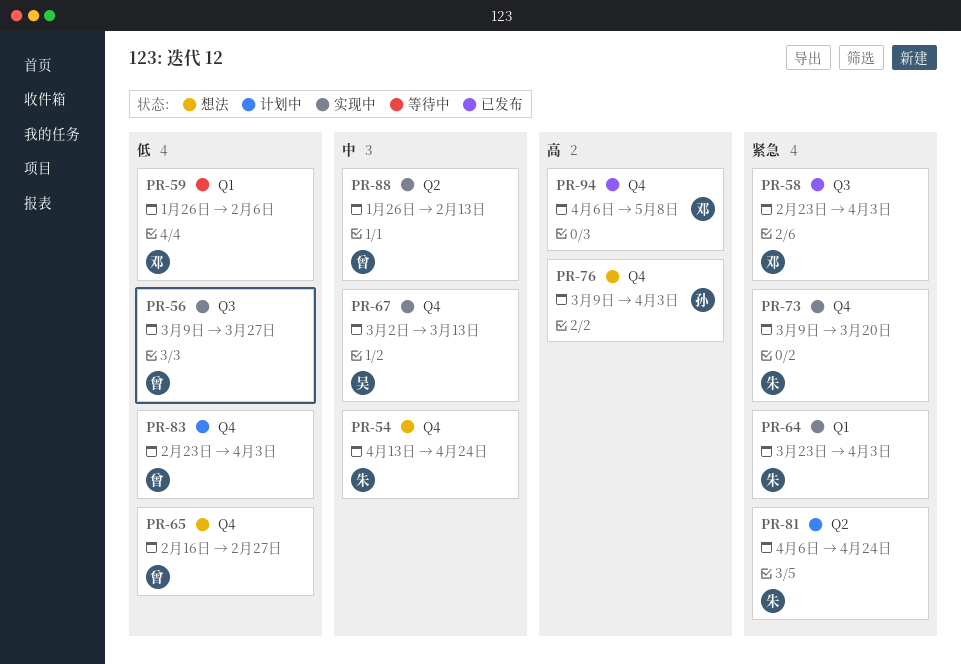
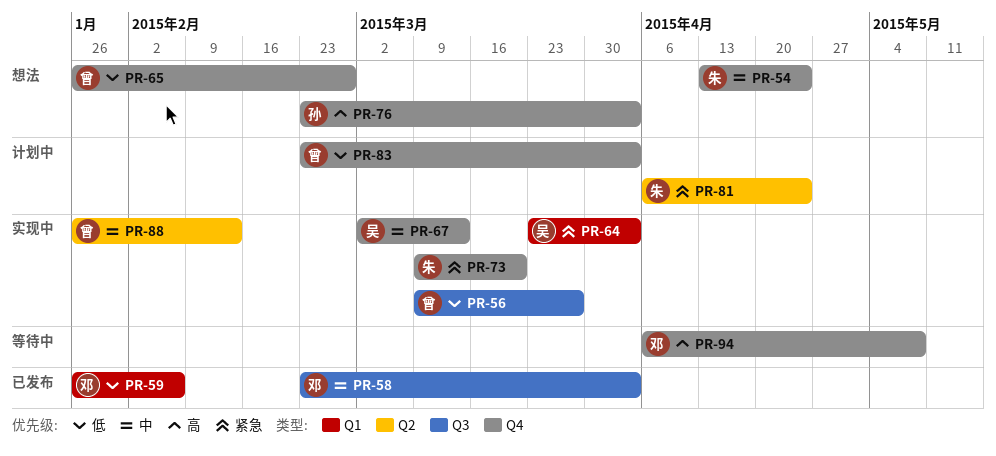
PR-58, priority: 紧急 -> 中
PR-59, status: 等待中 -> 已发布
PR-64, owner: 朱 -> 吴
PR-65, start: Feb 16 -> Jan 26
PR-76, start: Mar 9 -> Feb 23
PR-94, status: 已发布 -> 等待中

